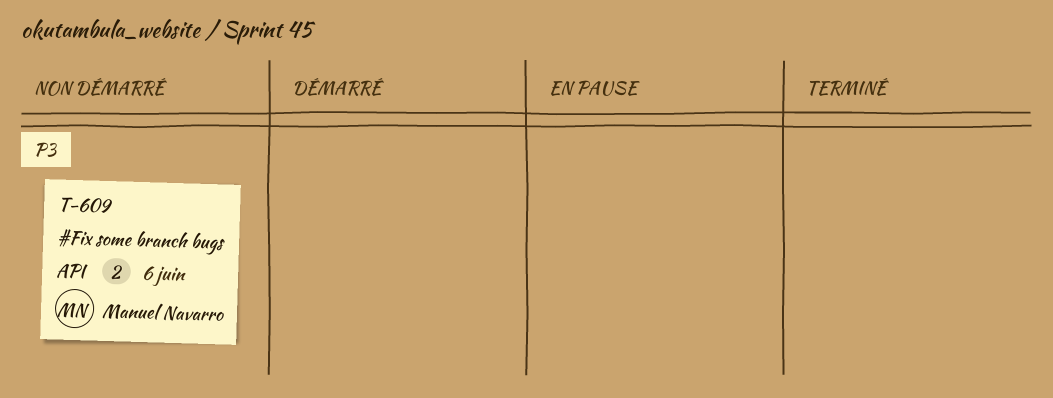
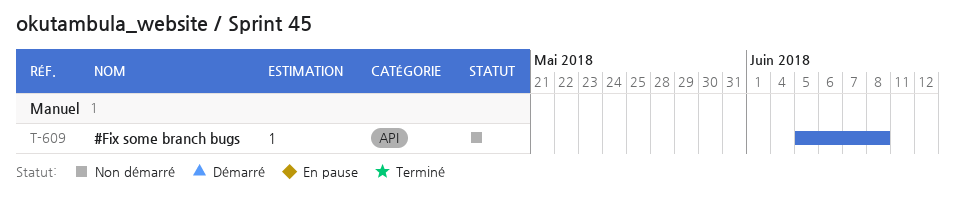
T-609, estimate: 2 -> 1
T-609, due: Jun 6 -> Jun 8

